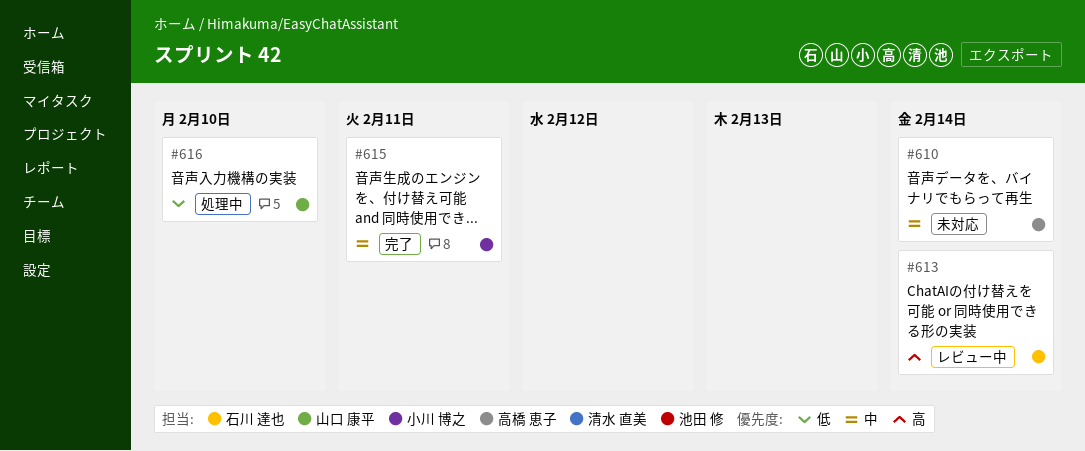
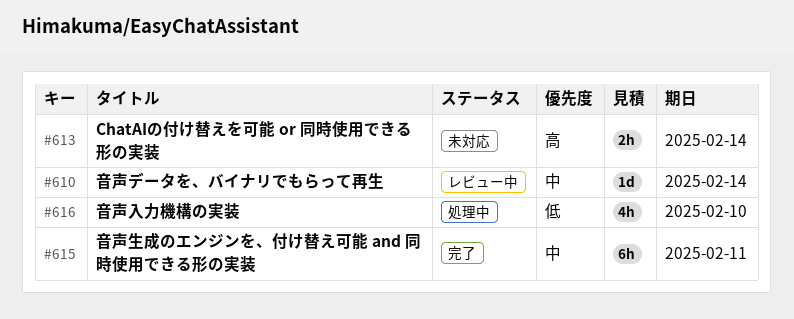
#610, status: 未対応 -> レビュー中
#613, status: レビュー中 -> 未対応

